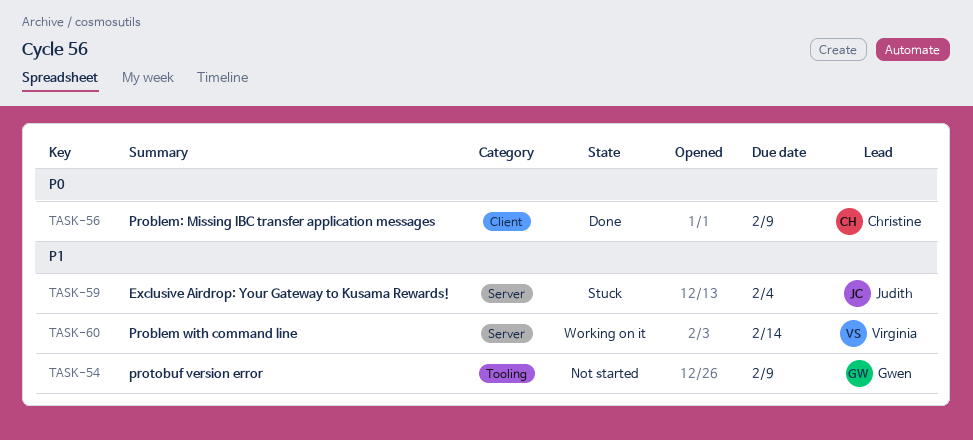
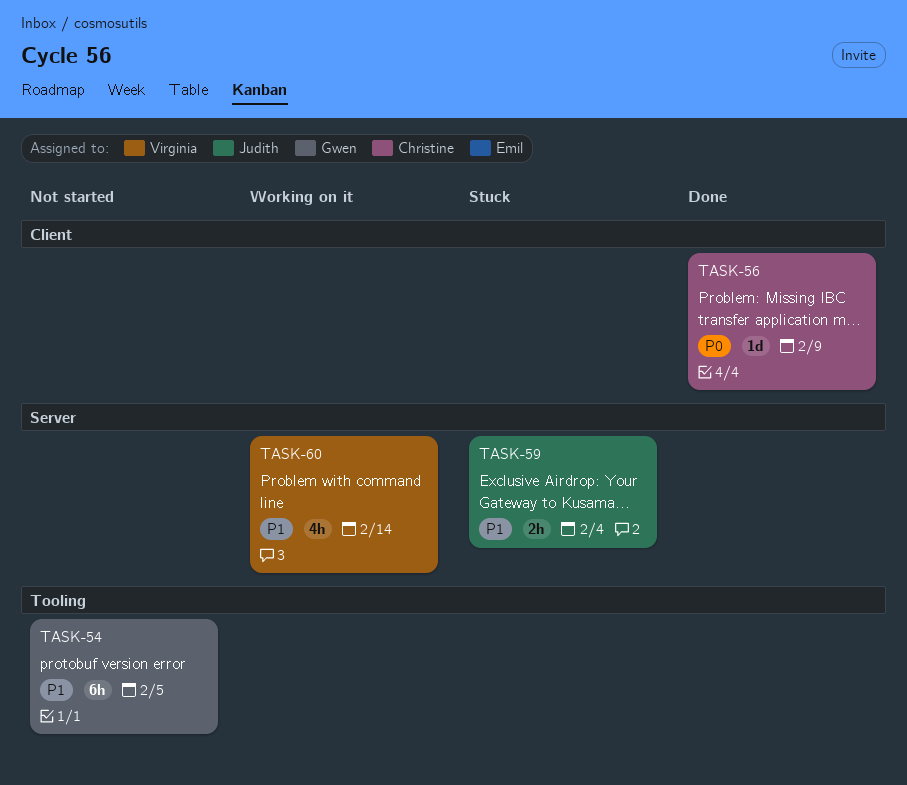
TASK-54, due: Feb 9 -> Feb 5

